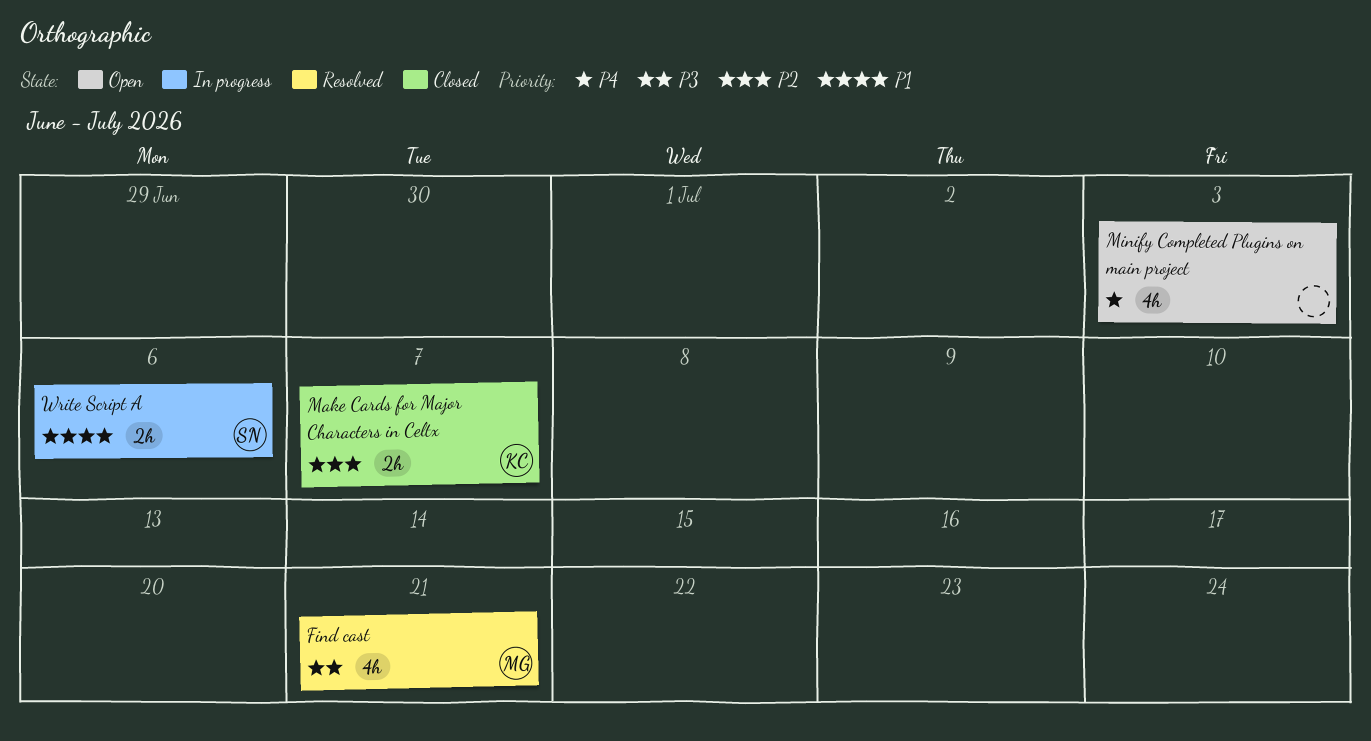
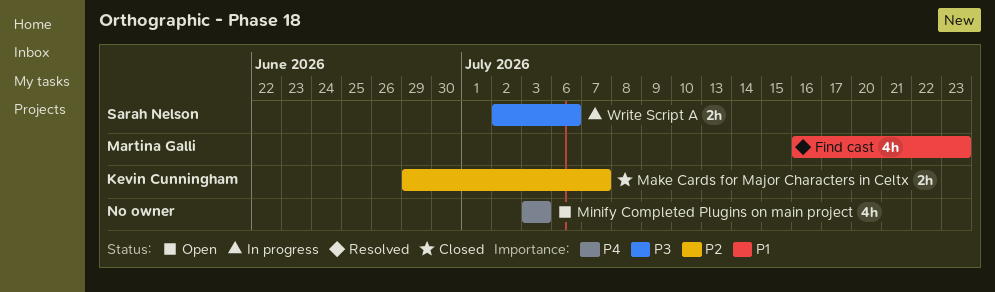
Find cast, priority: P3 -> P1
Find cast, due: Jul 21 -> Jul 23
Write Script A, priority: P1 -> P3

